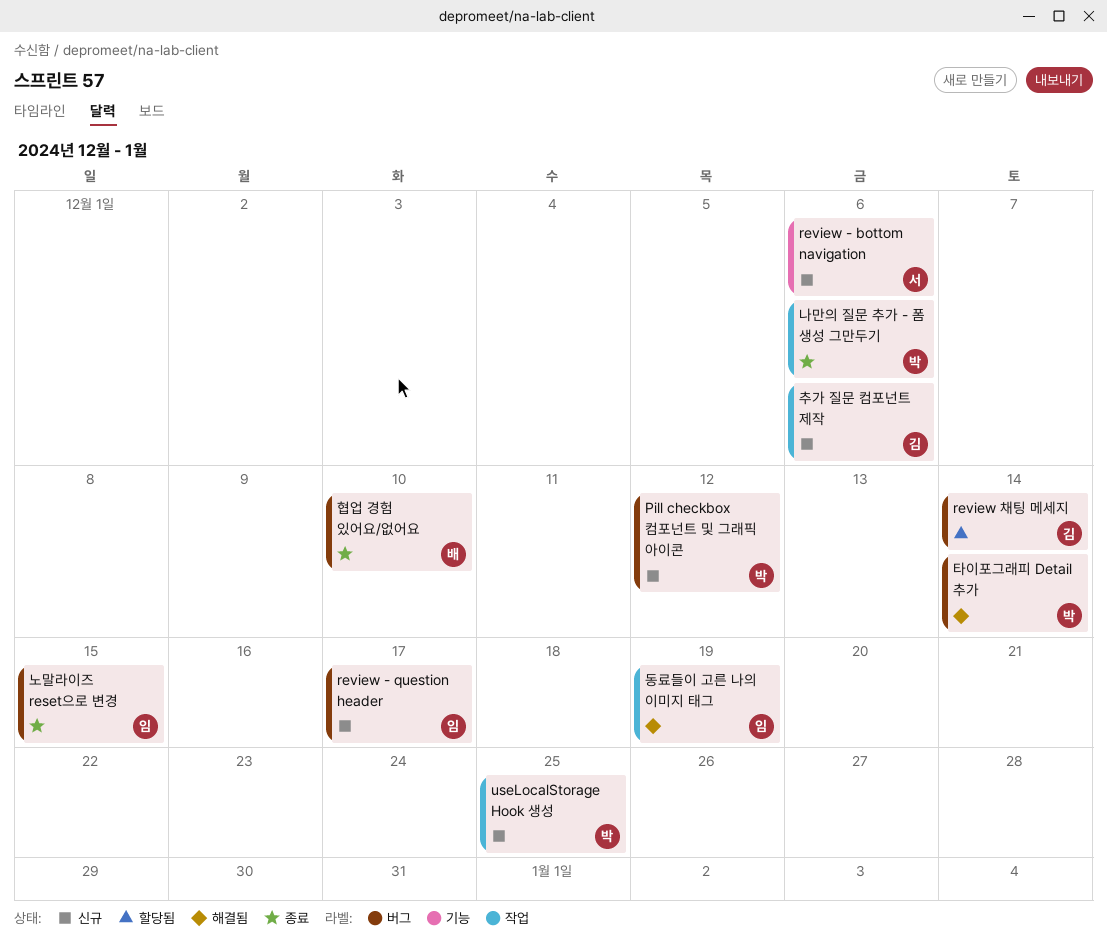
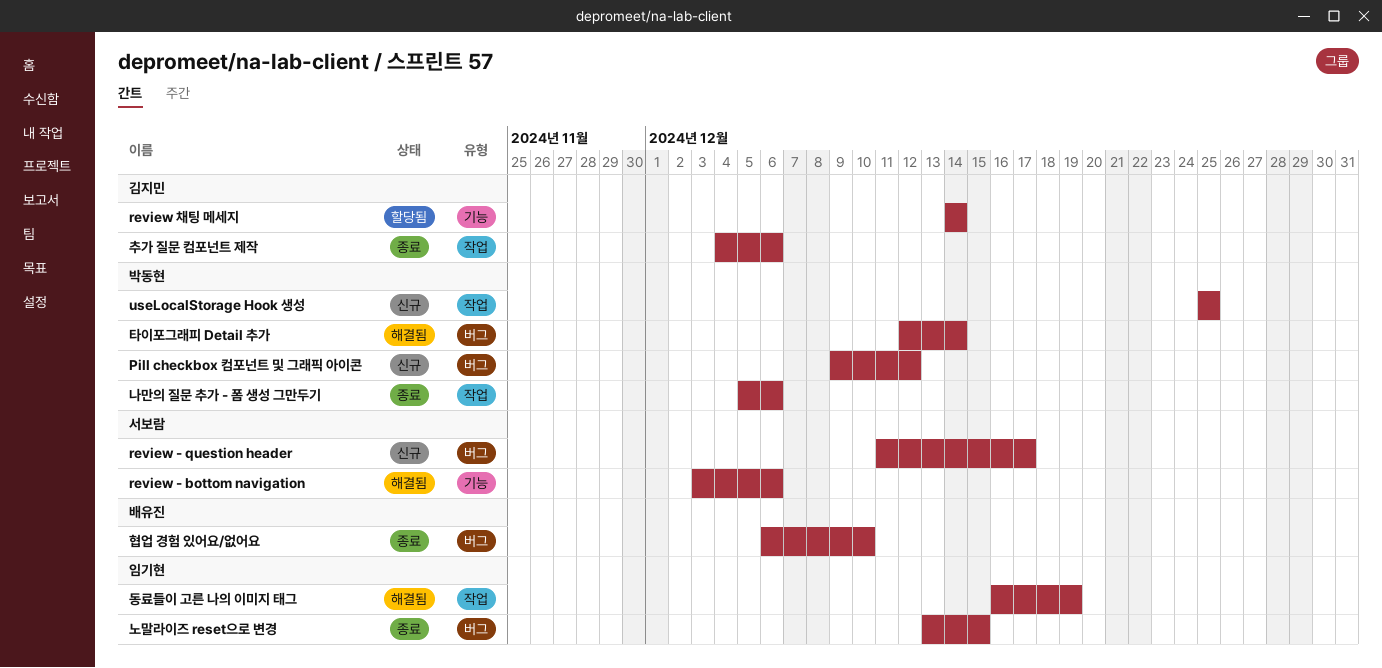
review - bottom navigation, status: 신규 -> 해결됨
review - question header, owner: 임기현 -> 서보람
review 채팅 메세지, label: 버그 -> 기능
추가 질문 컴포넌트 제작, status: 신규 -> 종료

